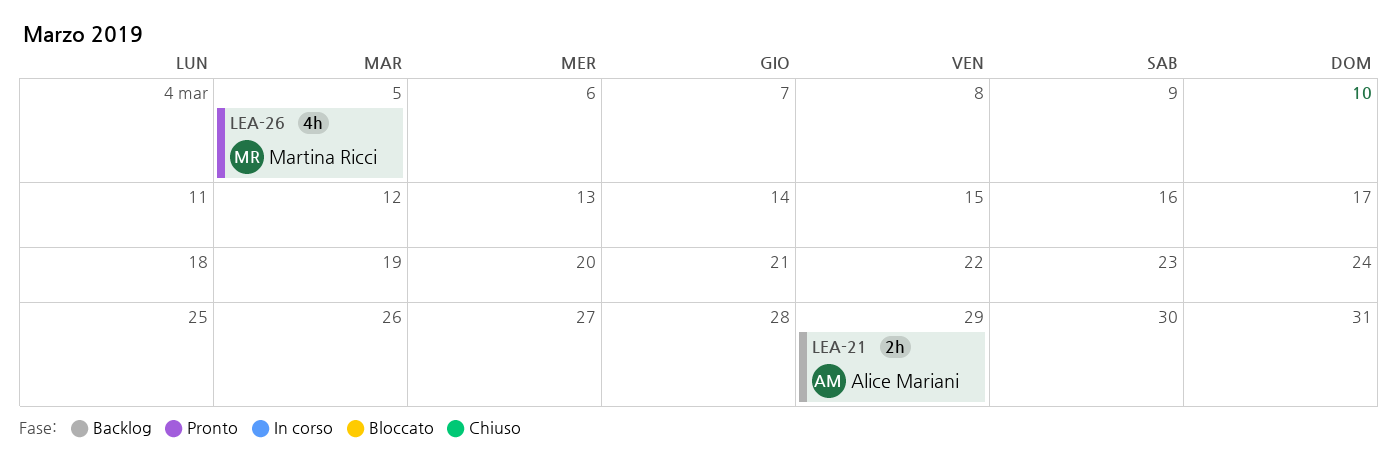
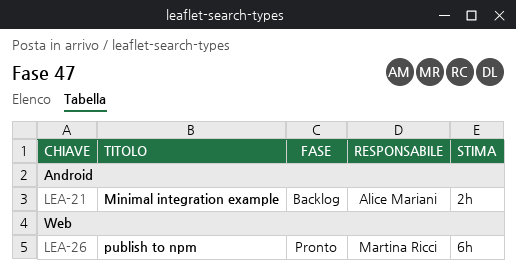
LEA-26, estimate: 4h -> 6h

